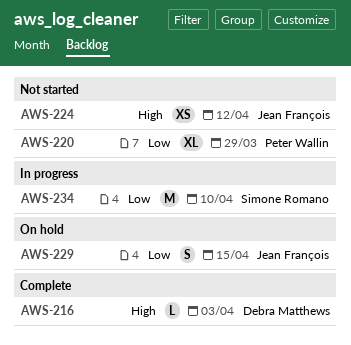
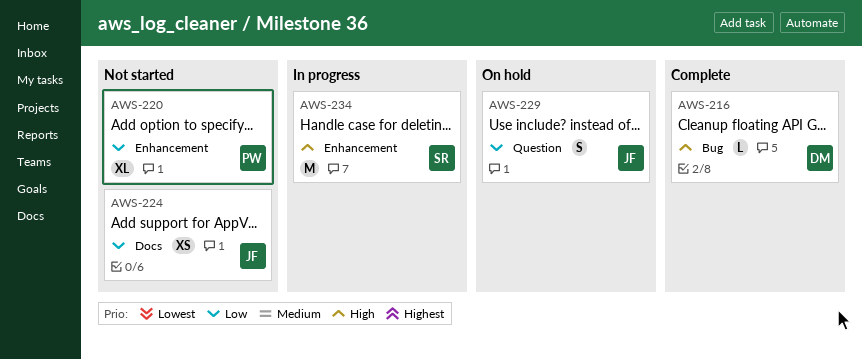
AWS-224, priority: High -> Low
AWS-234, priority: Low -> High

